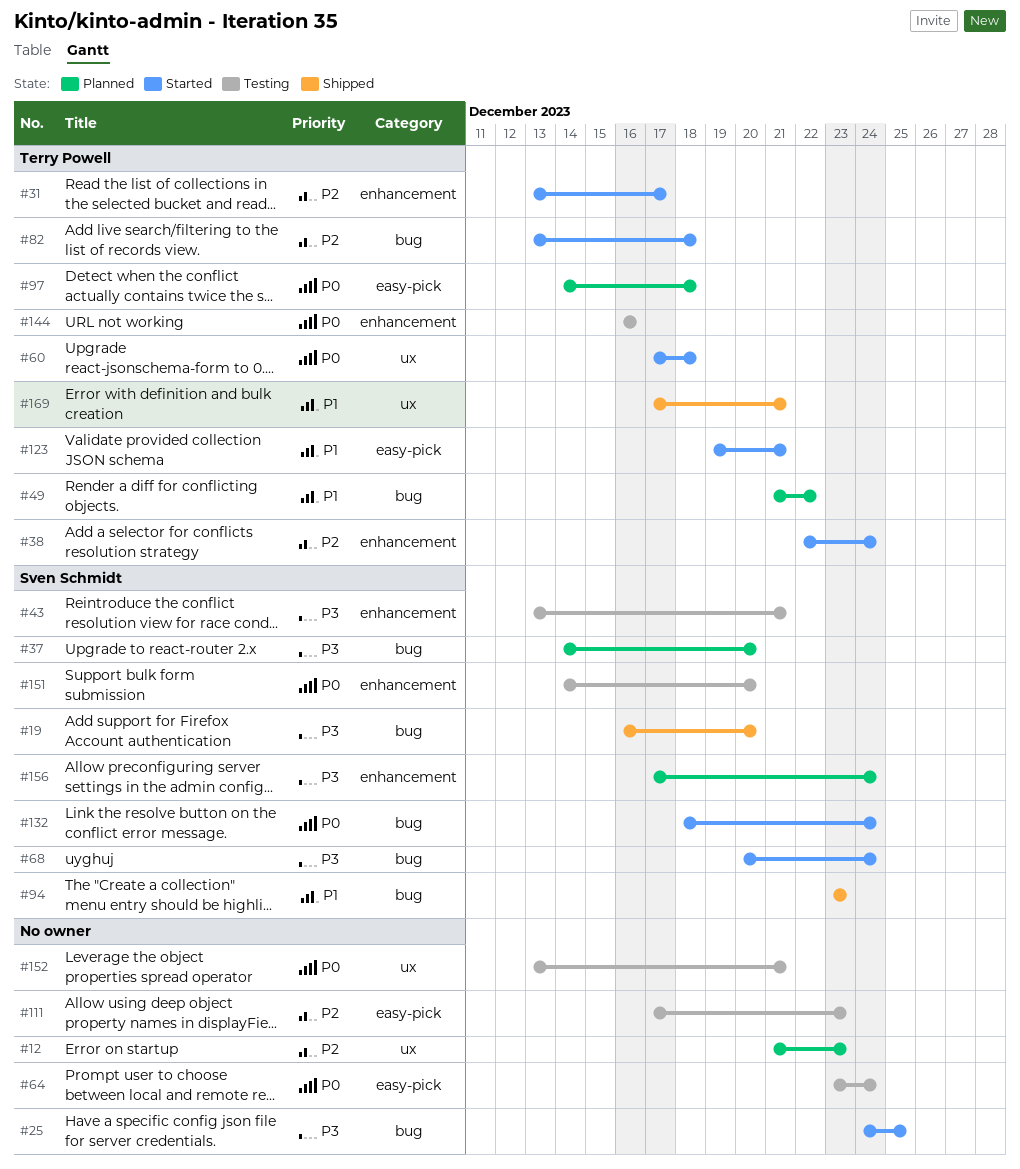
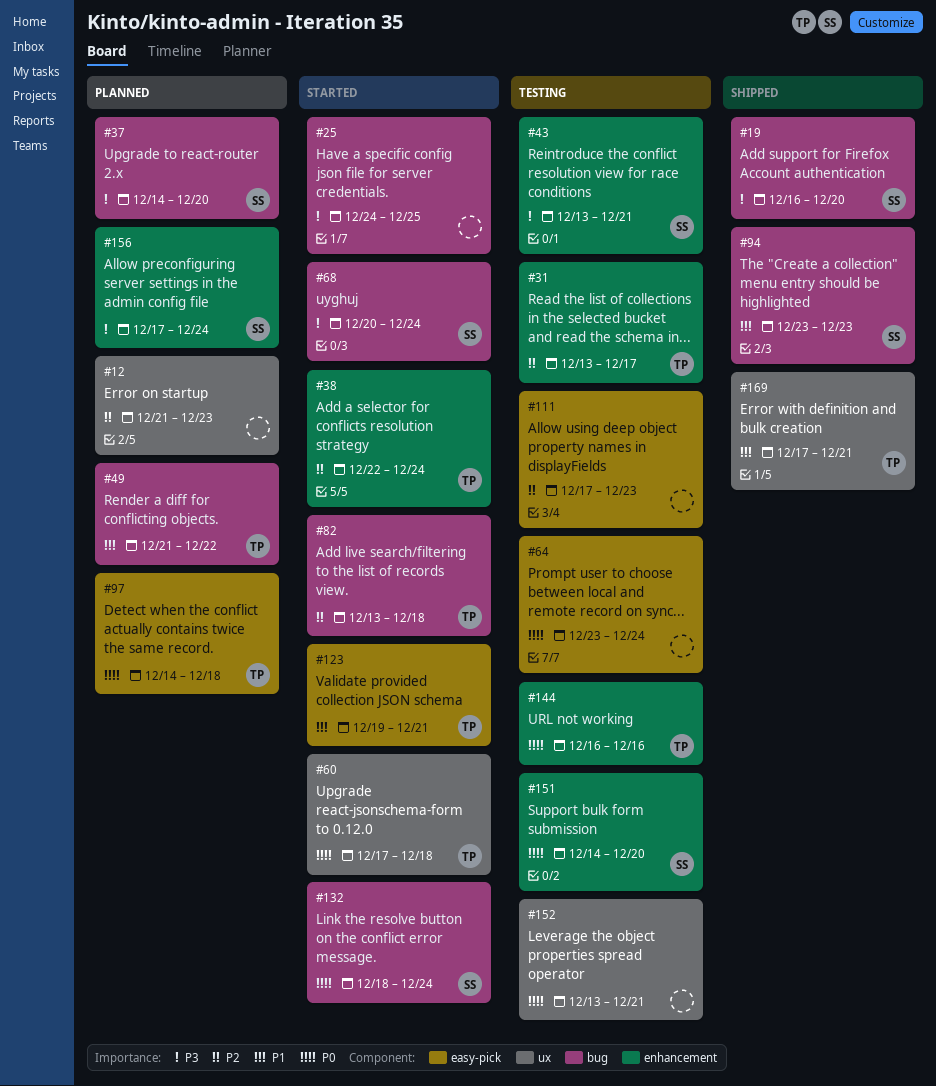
#31, status: Started -> Testing

